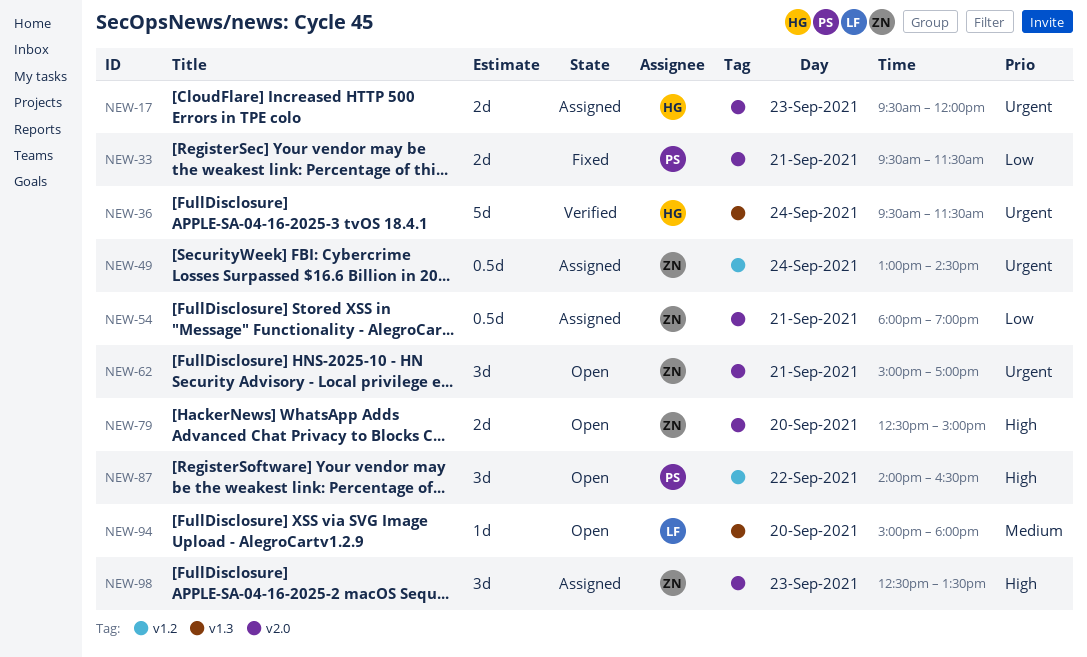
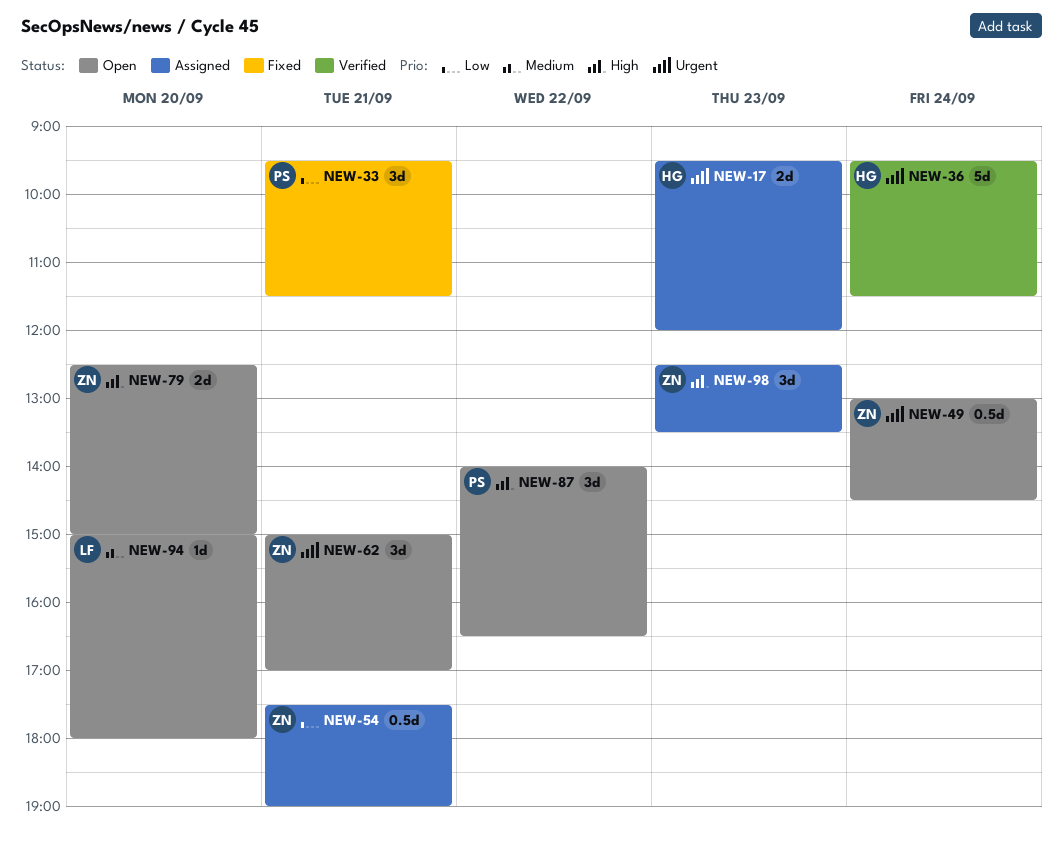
NEW-33, estimate: 2d -> 3d
NEW-49, status: Assigned -> Open
NEW-54, begins: 18:00 -> 17:30

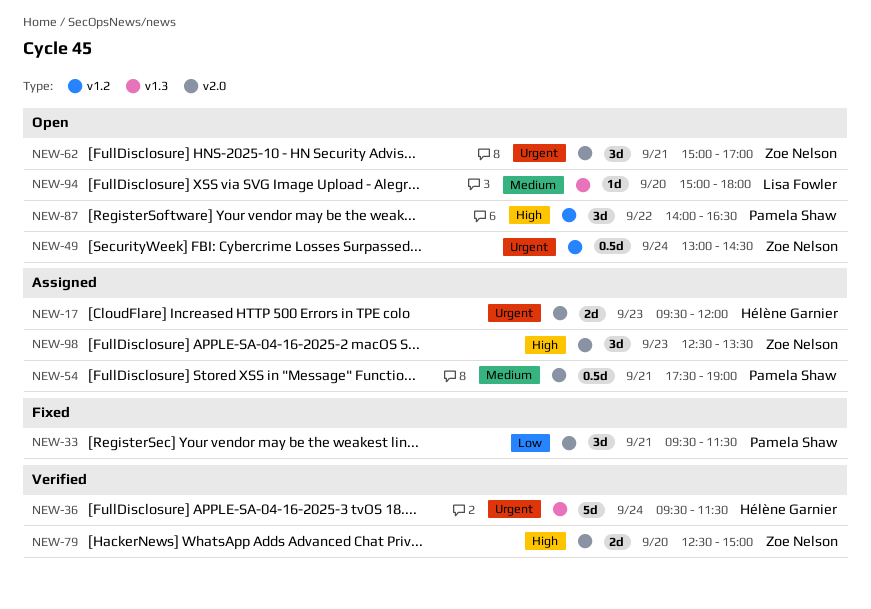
NEW-54, owner: Zoe Nelson -> Pamela Shaw
NEW-54, priority: Low -> Medium
NEW-79, status: Open -> Verified

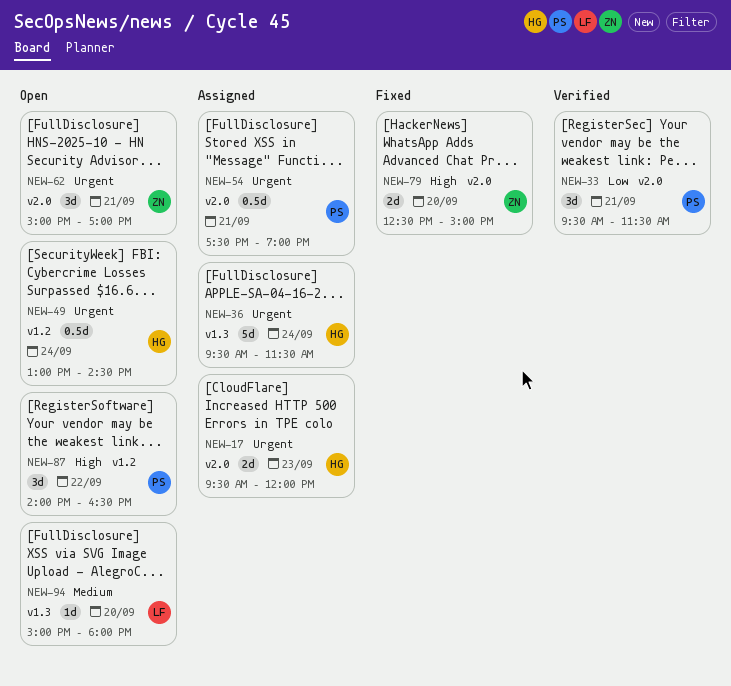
NEW-33, status: Fixed -> Verified
NEW-36, status: Verified -> Assigned
NEW-49, owner: Zoe Nelson -> Hélène Garnier
NEW-54, priority: Medium -> Urgent
NEW-79, status: Verified -> Fixed
NEW-98: present -> none

